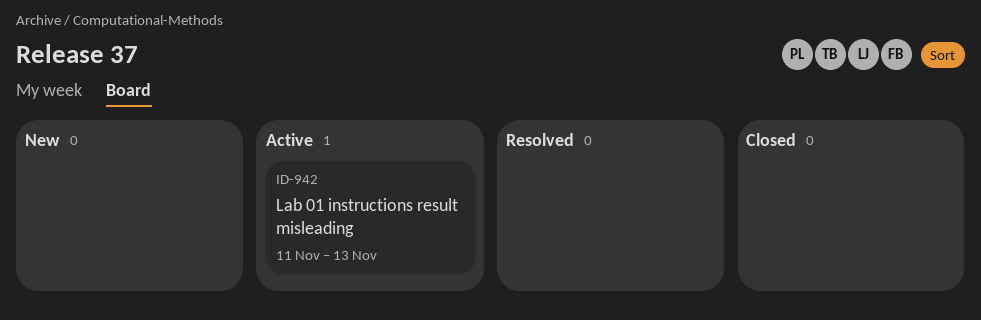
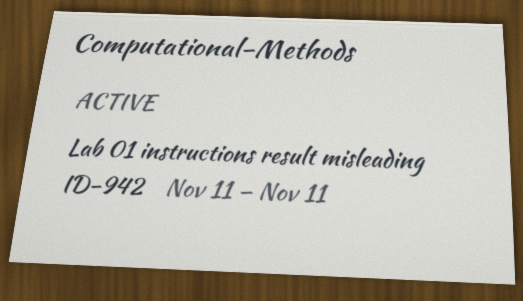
ID-942, due: Nov 13 -> Nov 11

